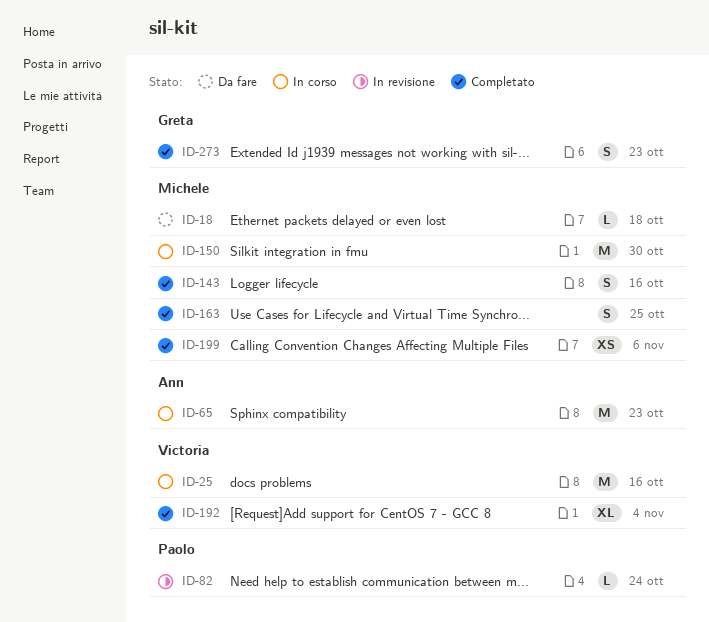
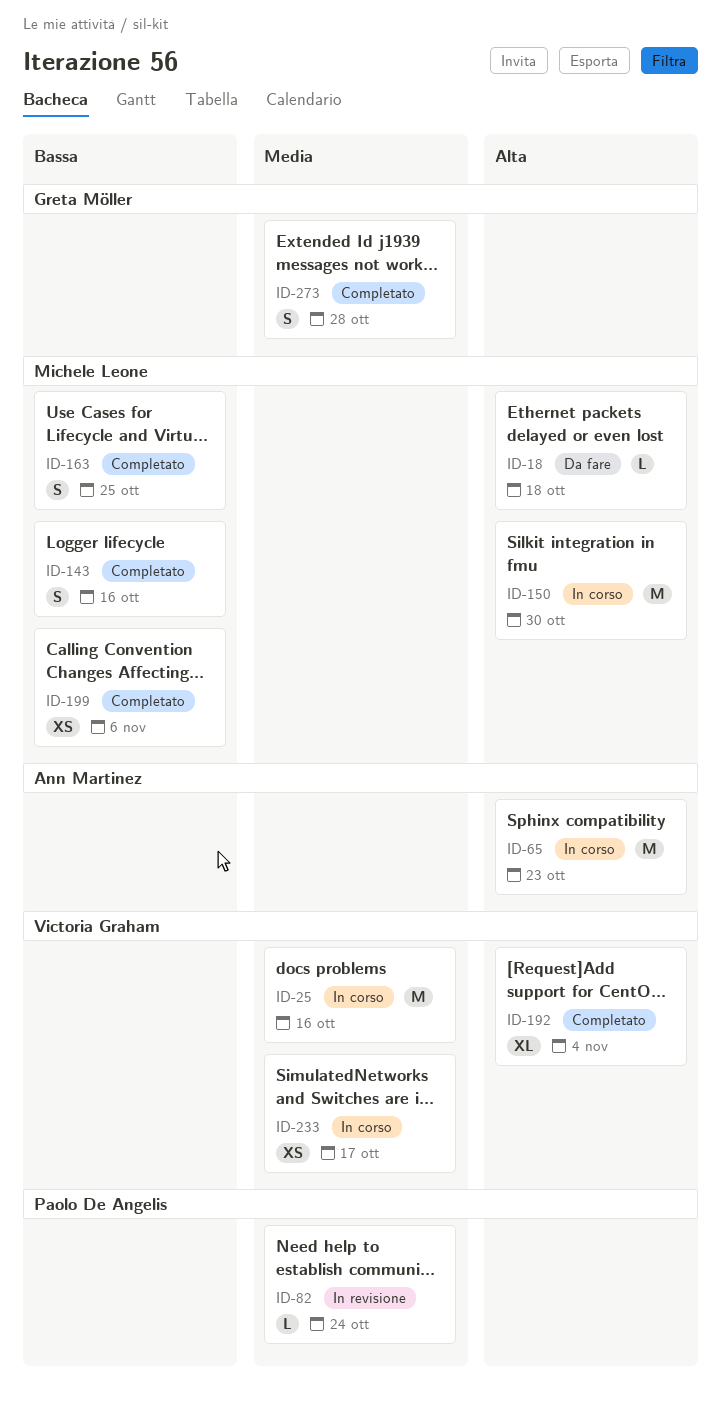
ID-233: none -> present
ID-273, due: Oct 23 -> Oct 28

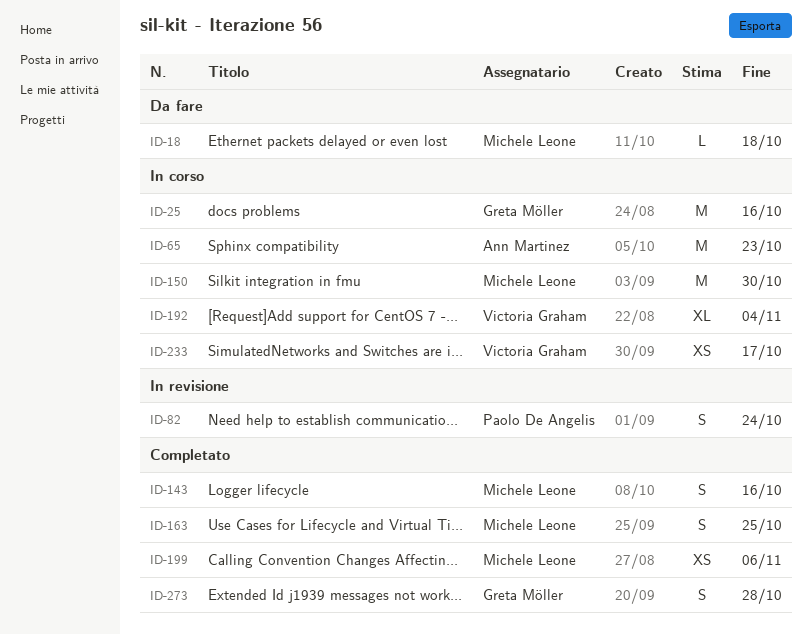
ID-25, owner: Victoria Graham -> Greta Möller
ID-82, estimate: L -> S
ID-192, status: Completato -> In corso

